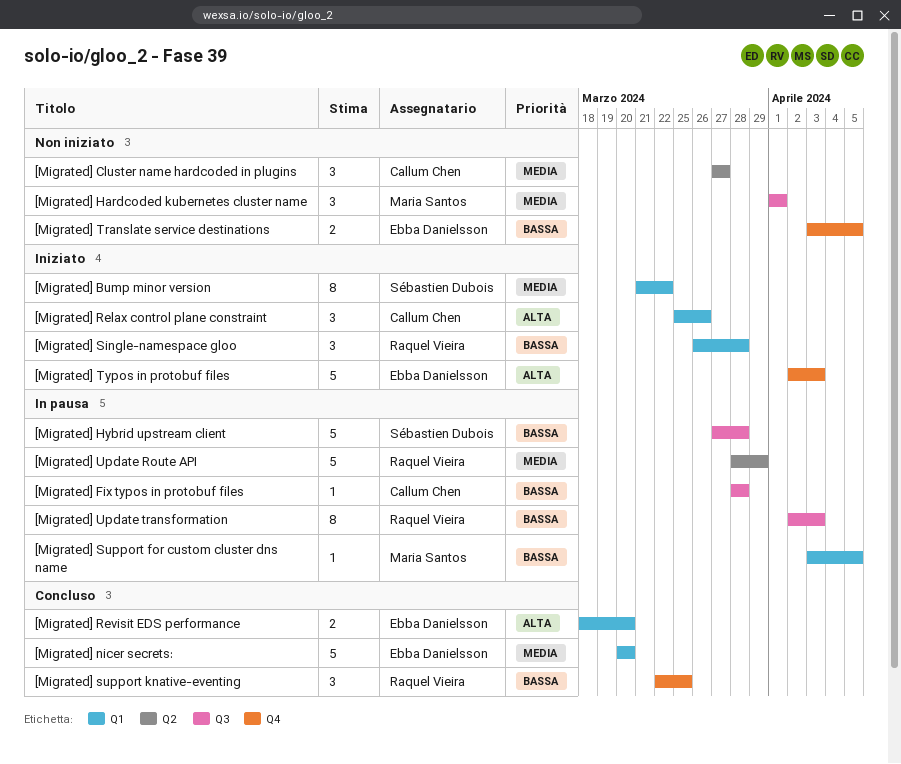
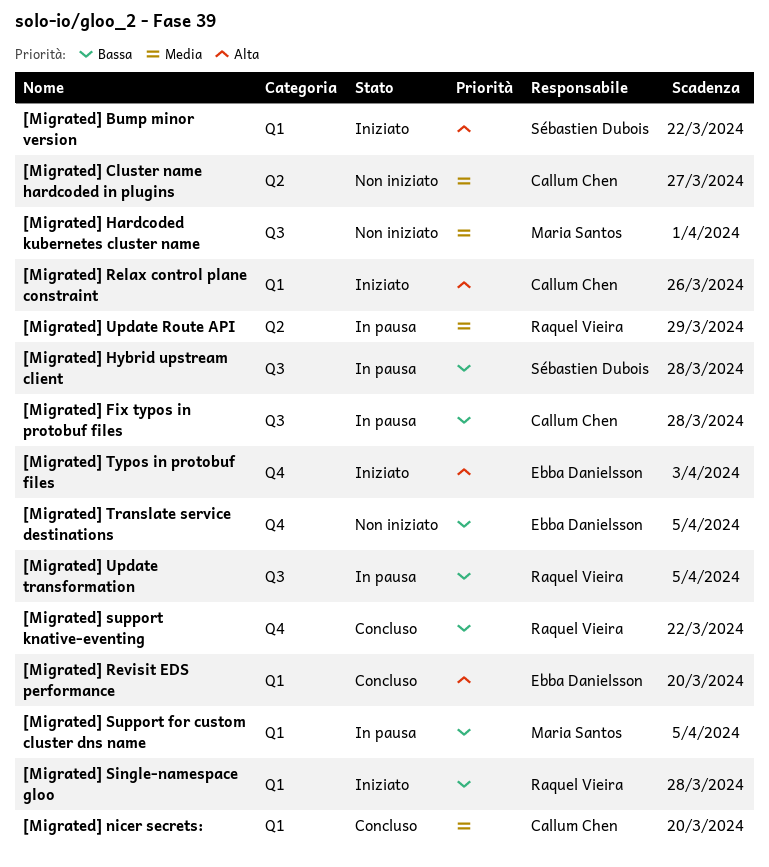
[Migrated] Bump minor version, priority: Media -> Alta
[Migrated] nicer secrets:, owner: Ebba Danielsson -> Callum Chen
[Migrated] support knative-eventing, due: Mar 25 -> Mar 22
[Migrated] Update transformation, due: Apr 3 -> Apr 5

